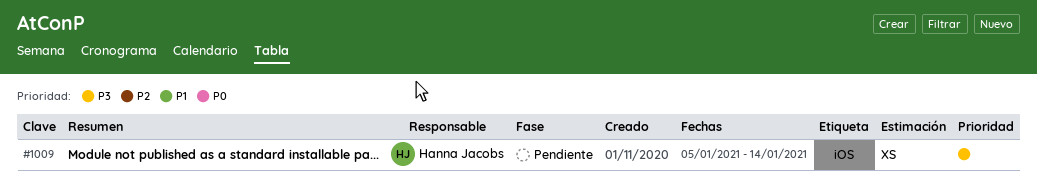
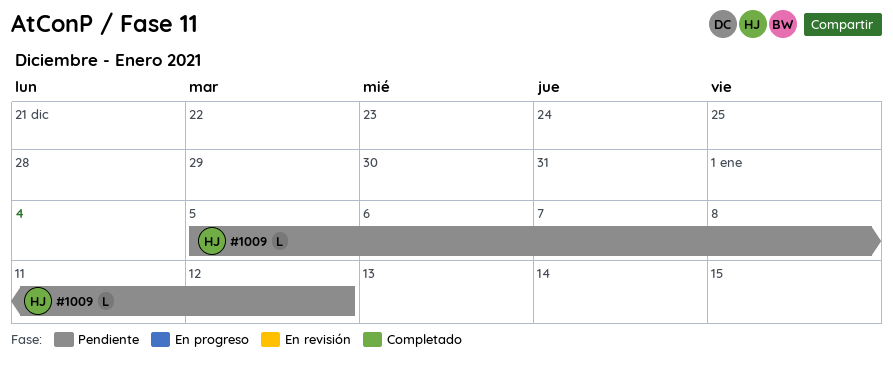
#1009, estimate: XS -> L
#1009, due: Jan 14 -> Jan 12

